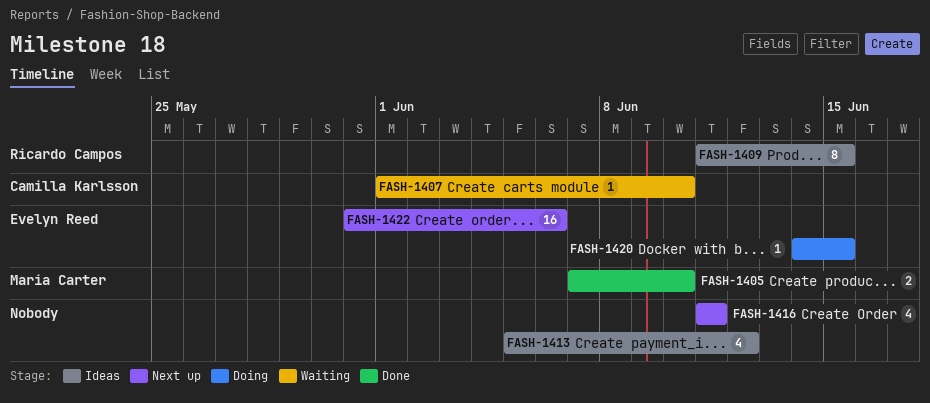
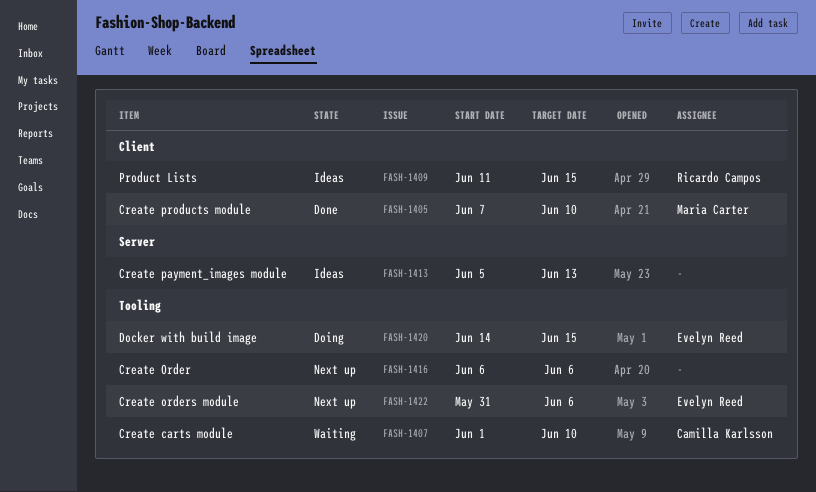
FASH-1413, due: Jun 12 -> Jun 13
FASH-1416, start: Jun 11 -> Jun 6
FASH-1416, due: Jun 11 -> Jun 6

